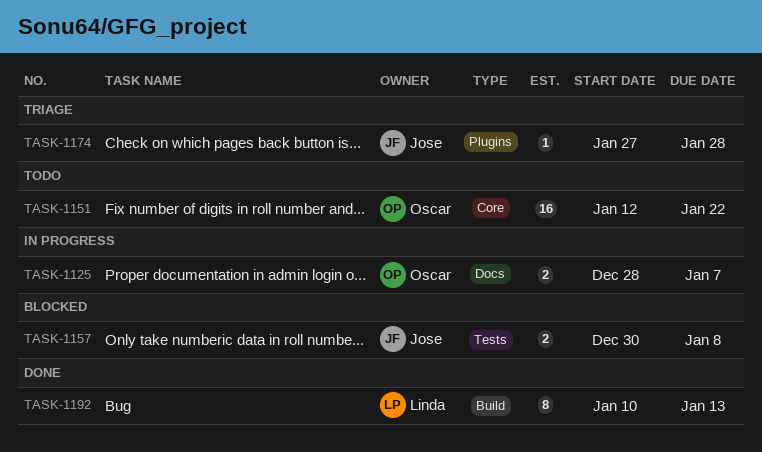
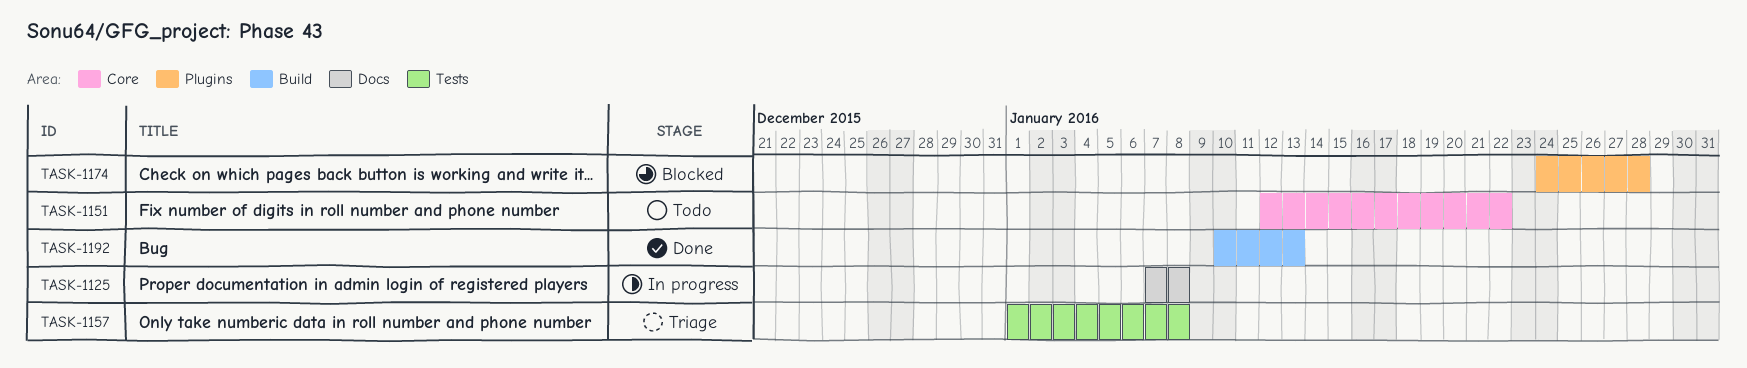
TASK-1125, start: Dec 28 -> Jan 7
TASK-1125, due: Jan 7 -> Jan 8
TASK-1157, status: Blocked -> Triage
TASK-1157, start: Dec 30 -> Jan 1
TASK-1174, status: Triage -> Blocked
TASK-1174, start: Jan 27 -> Jan 24

